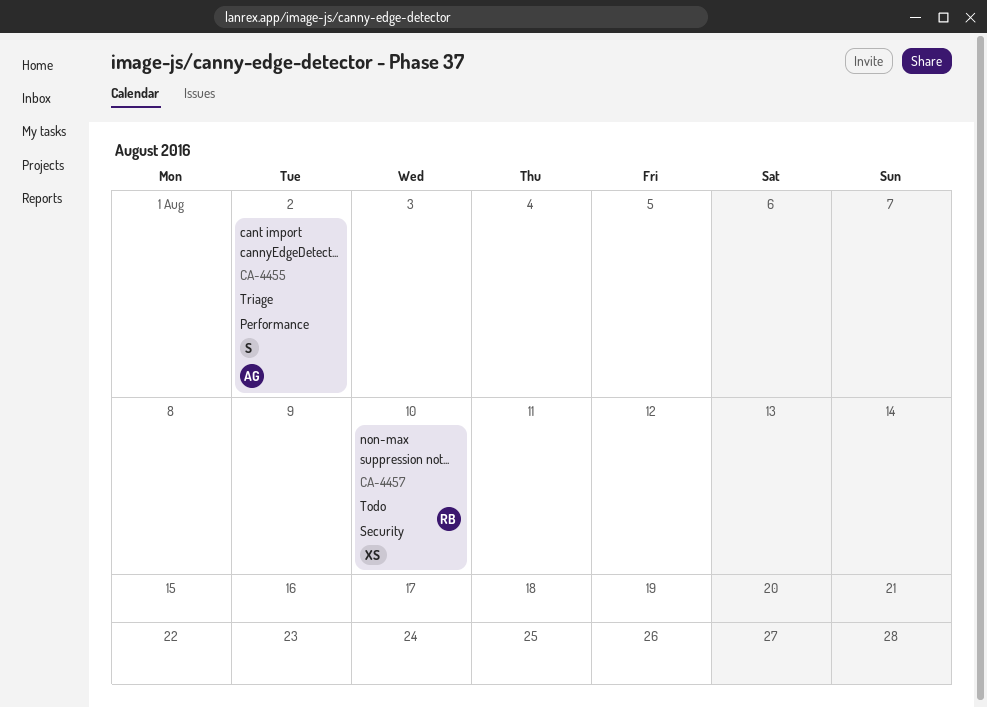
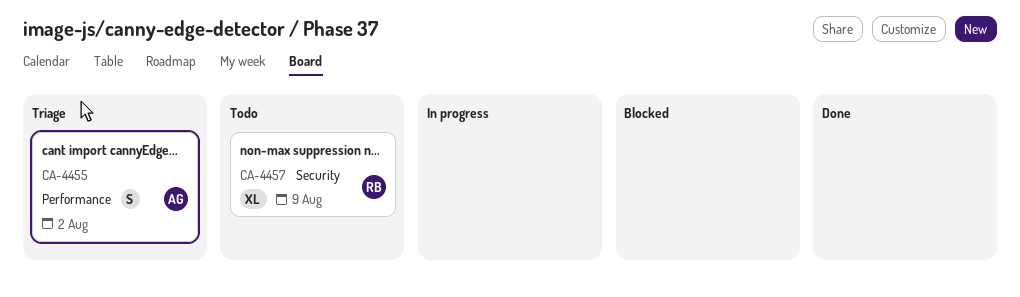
CA-4457, estimate: XS -> XL
CA-4457, due: Aug 10 -> Aug 9

